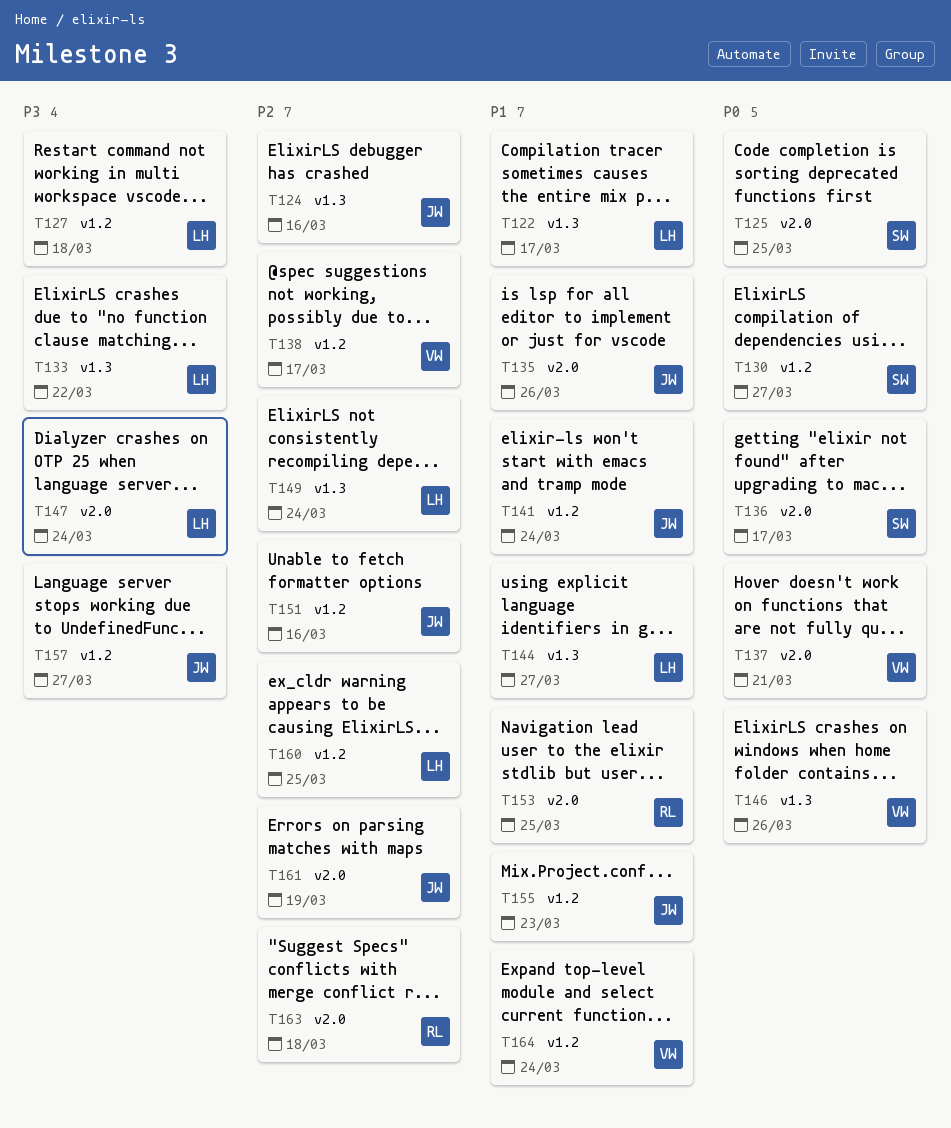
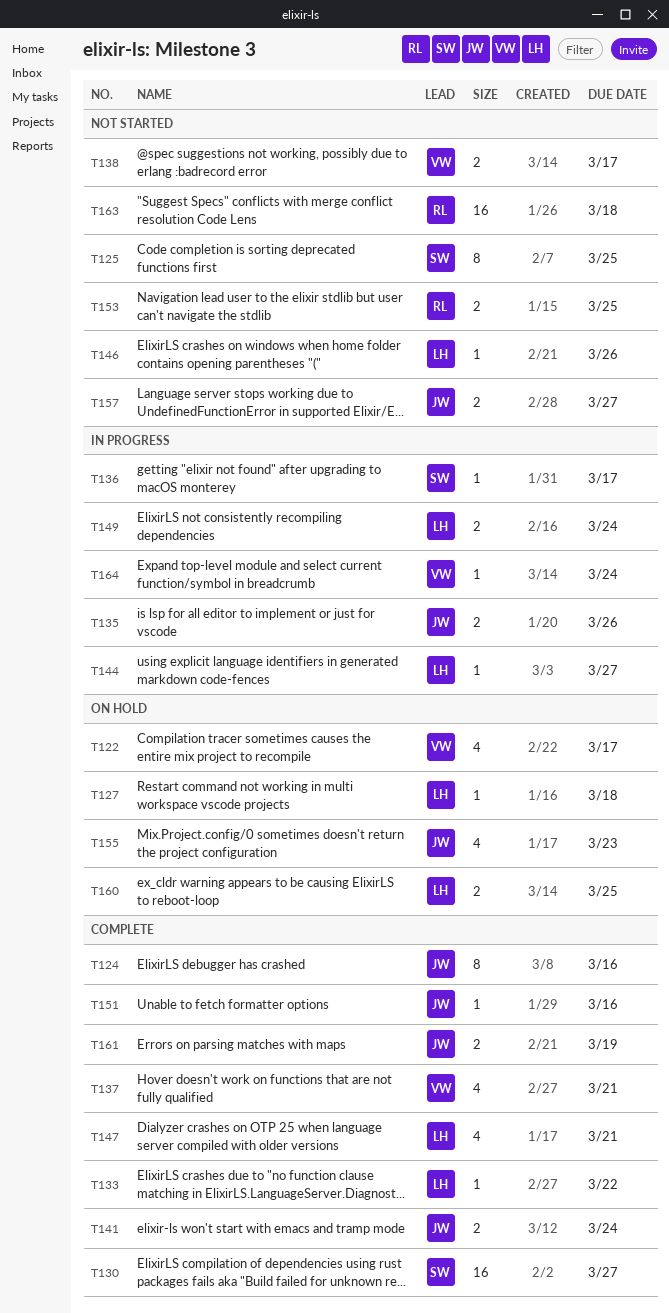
T122, owner: LH -> VW
T146, owner: VW -> LH
T147, due: Mar 24 -> Mar 21

